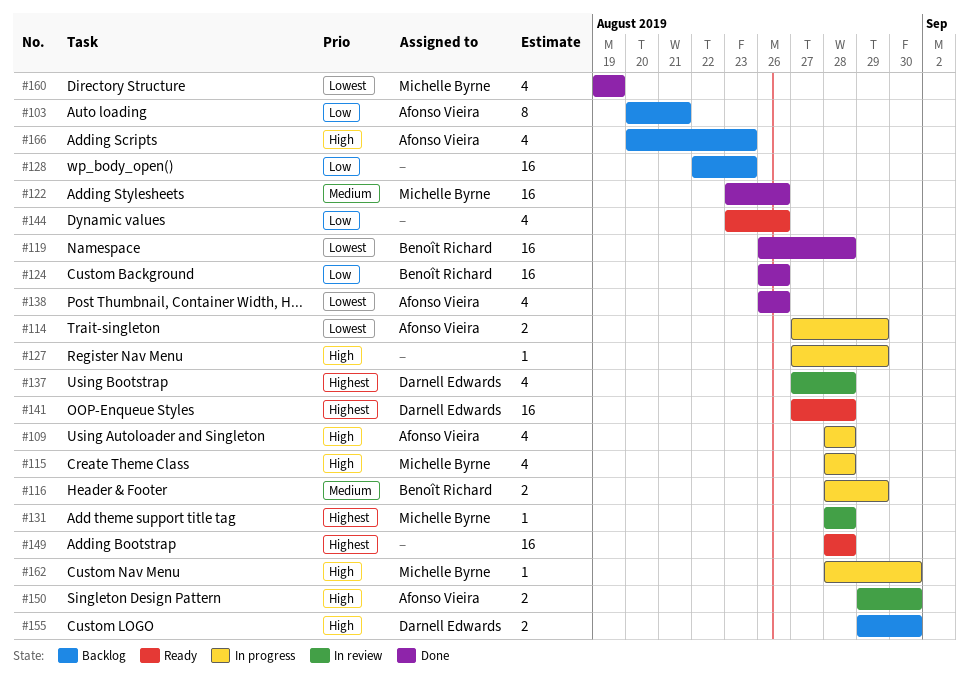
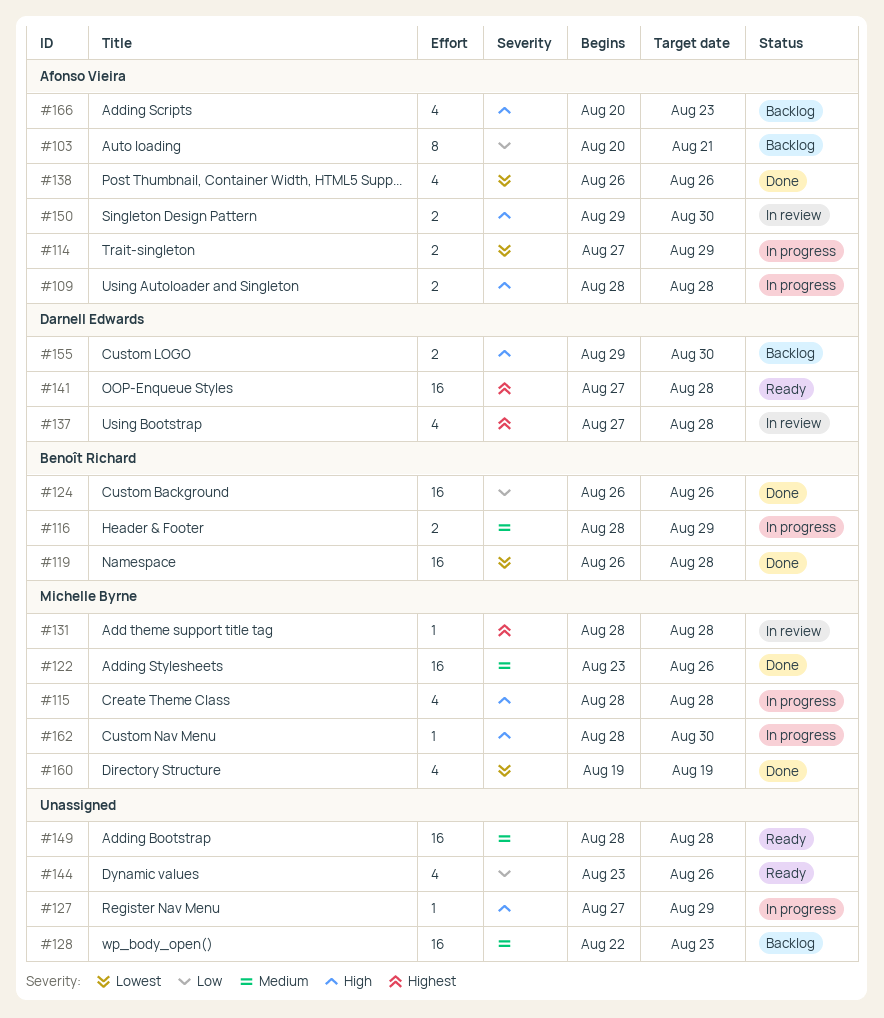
#109, estimate: 4 -> 2
#128, priority: Low -> Medium
#149, priority: Highest -> Medium

